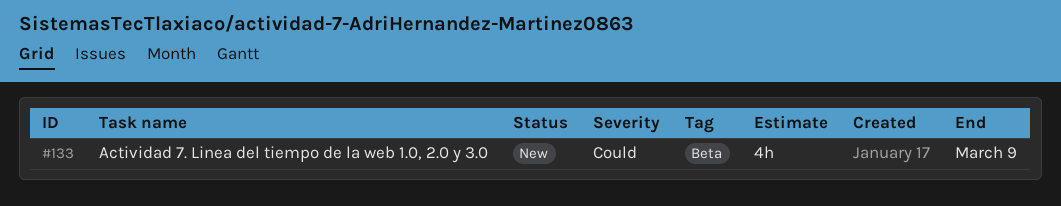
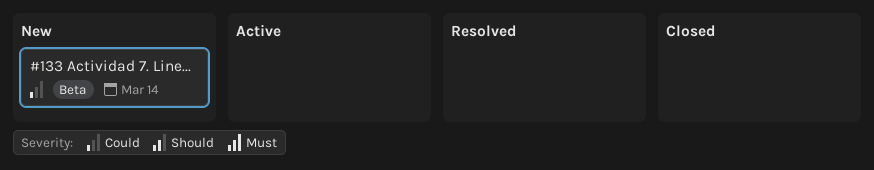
#133, due: Mar 9 -> Mar 14

